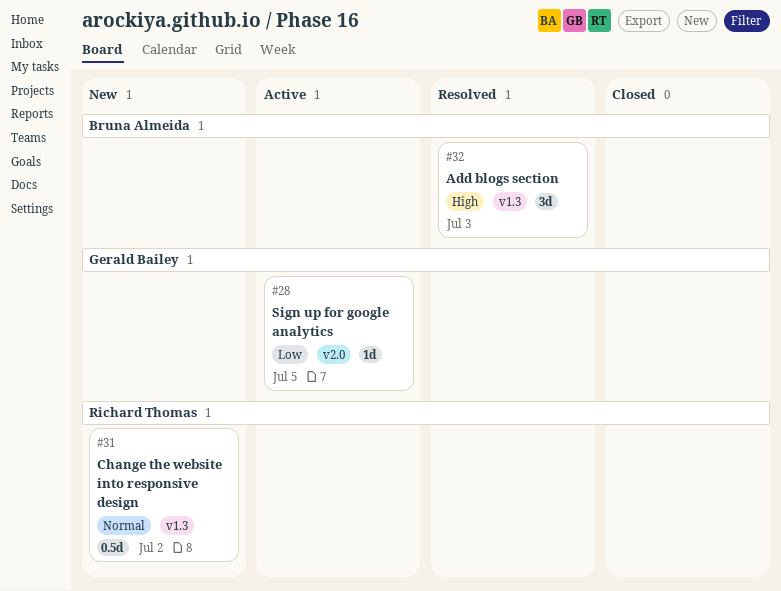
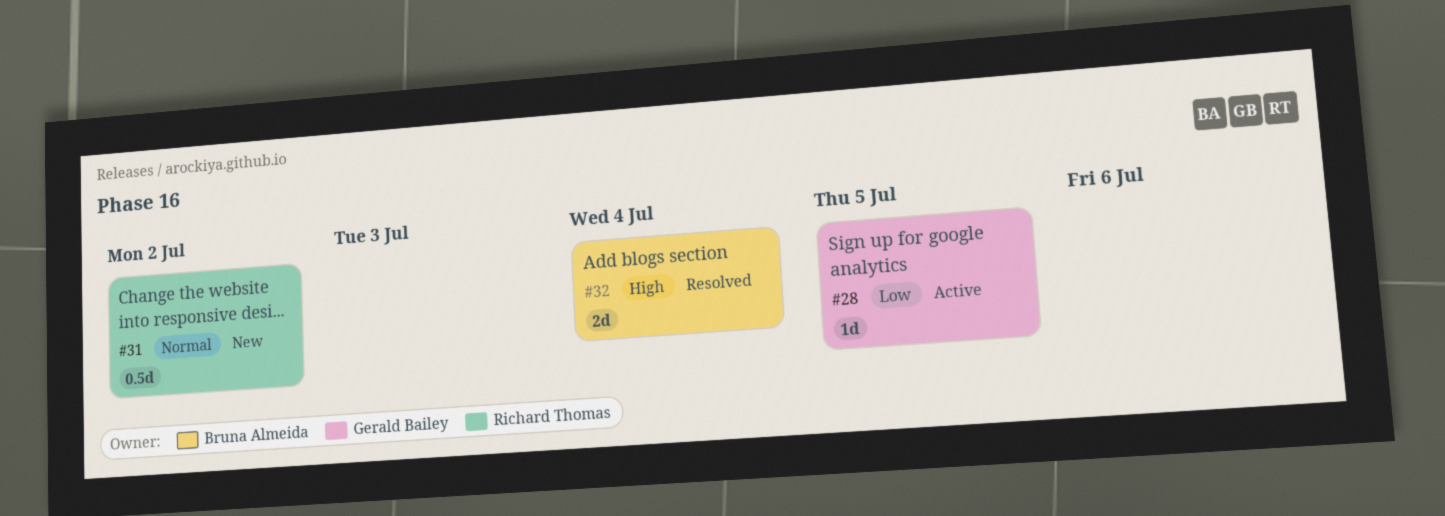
#32, estimate: 3d -> 2d
#32, due: Jul 3 -> Jul 4

